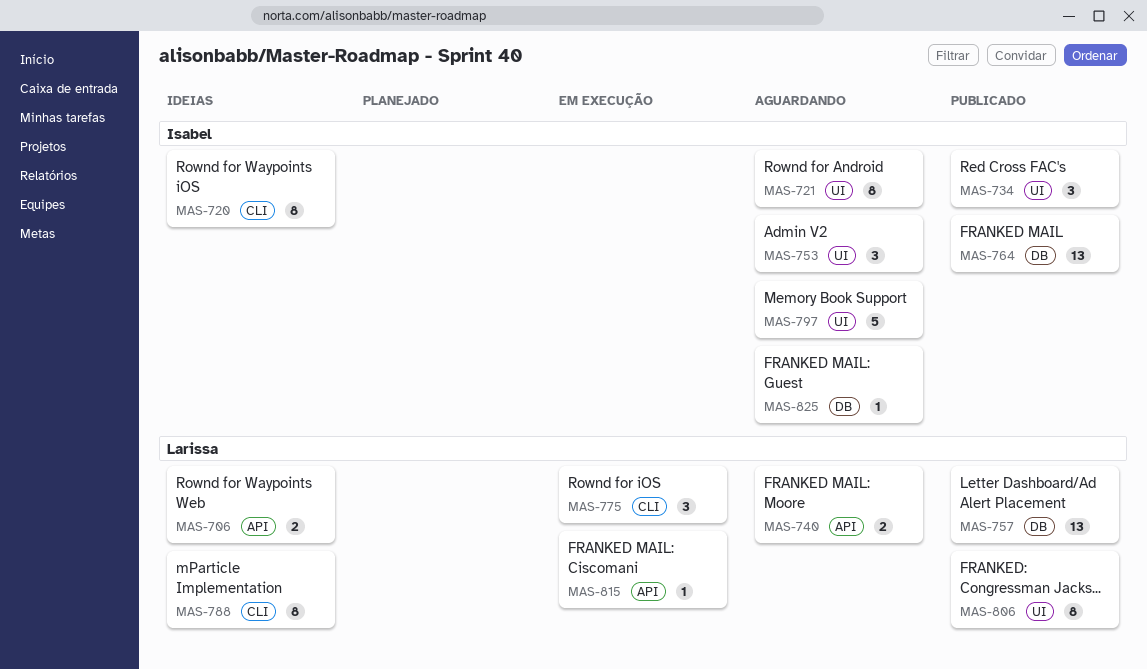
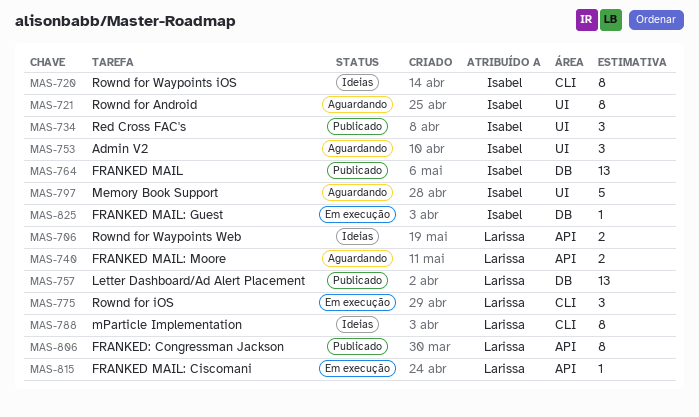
MAS-806, label: UI -> API
MAS-825, status: Aguardando -> Em execução

